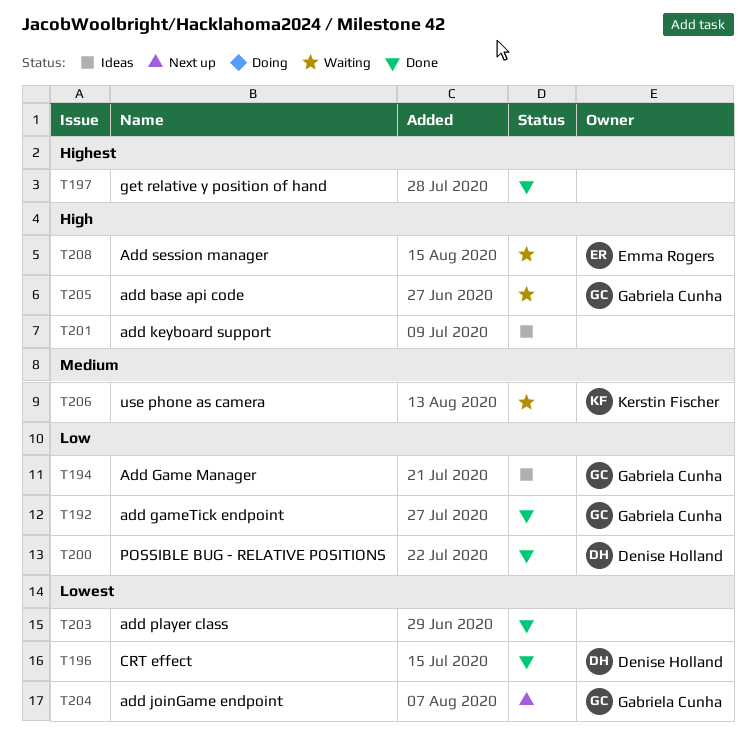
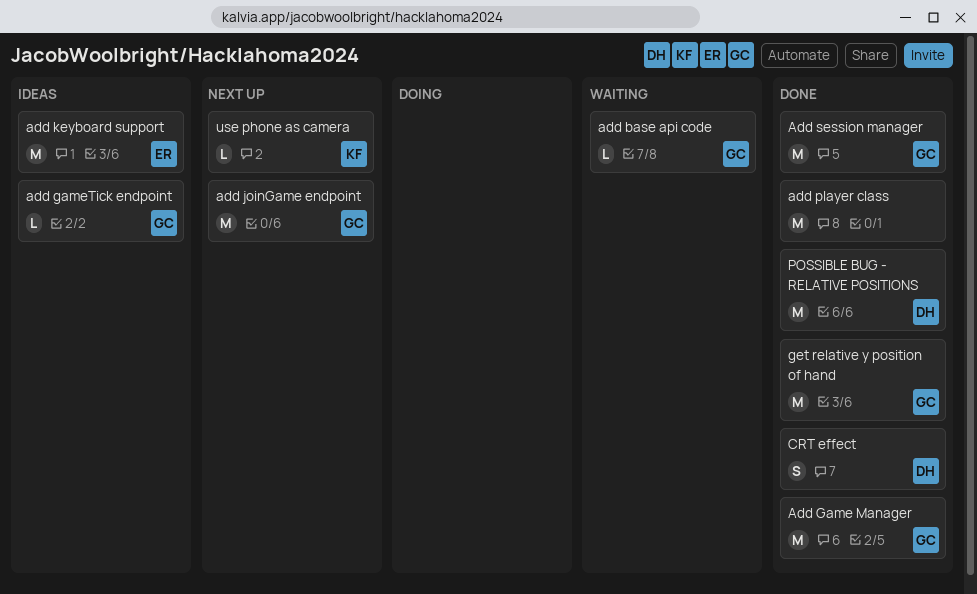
Add Game Manager, status: Ideas -> Done
add gameTick endpoint, status: Done -> Ideas
add keyboard support, owner: none -> Emma Rogers
Add session manager, status: Waiting -> Done
Add session manager, owner: Emma Rogers -> Gabriela Cunha
get relative y position of hand, owner: none -> Gabriela Cunha
use phone as camera, status: Waiting -> Next up

